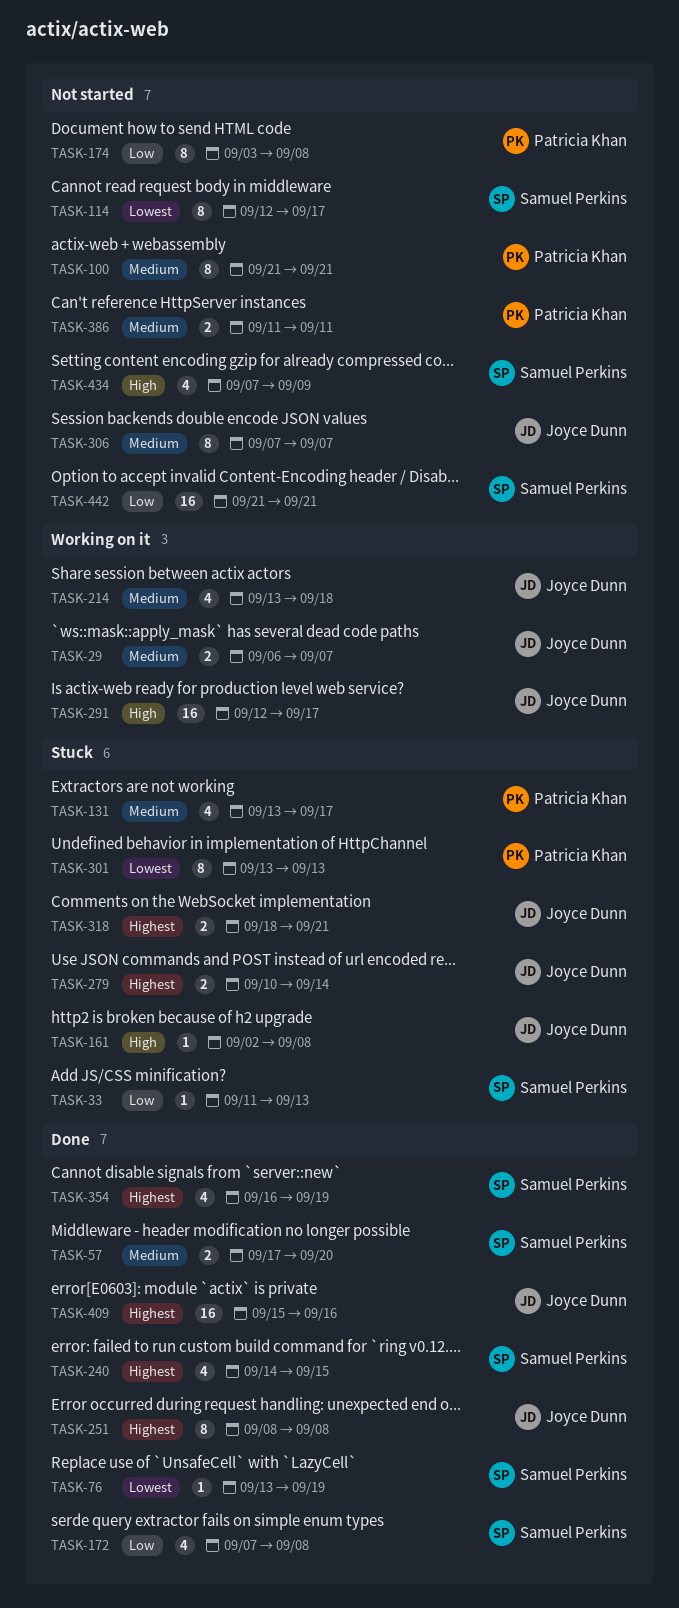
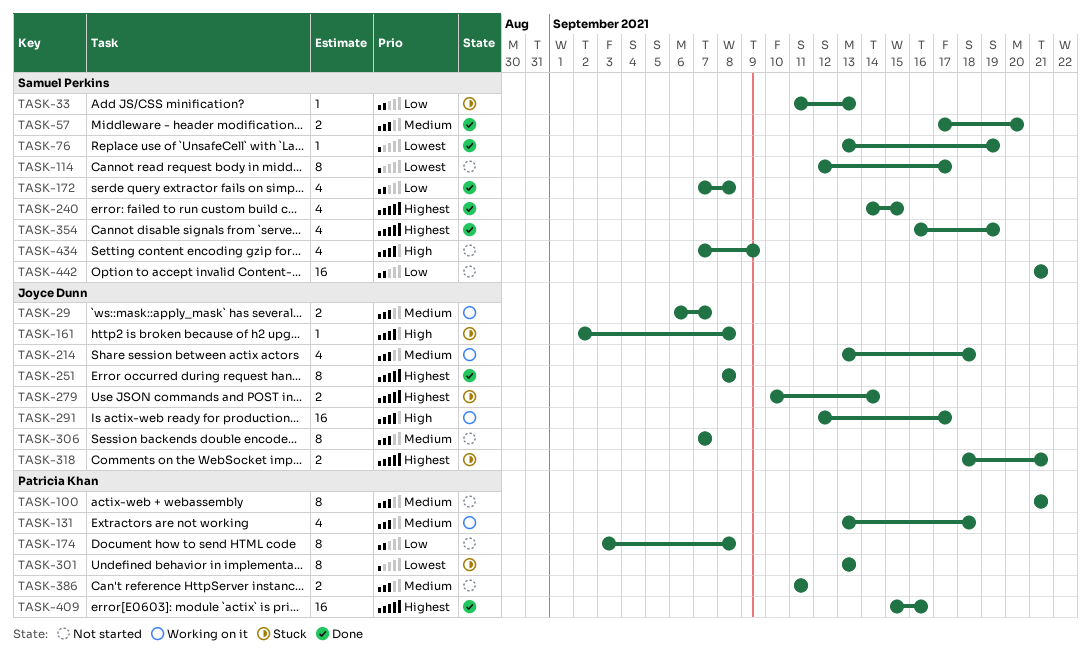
TASK-131, status: Stuck -> Working on it
TASK-131, due: Sep 17 -> Sep 18
TASK-409, owner: Joyce Dunn -> Patricia Khan

